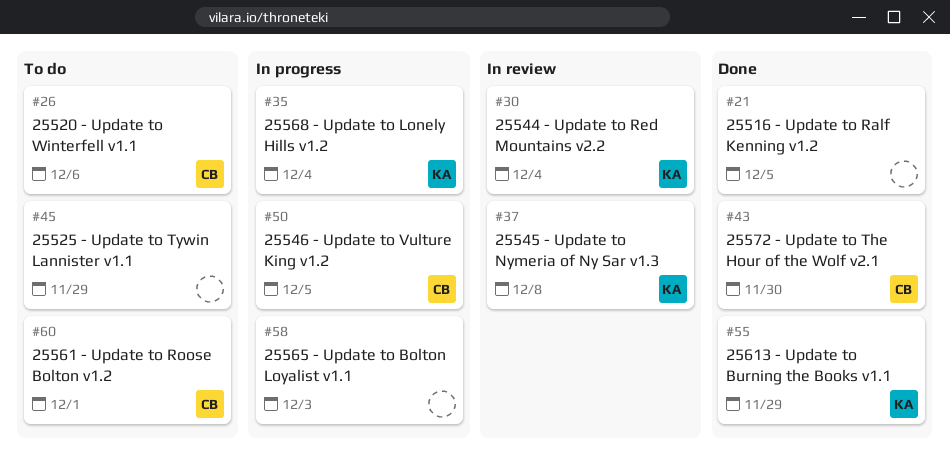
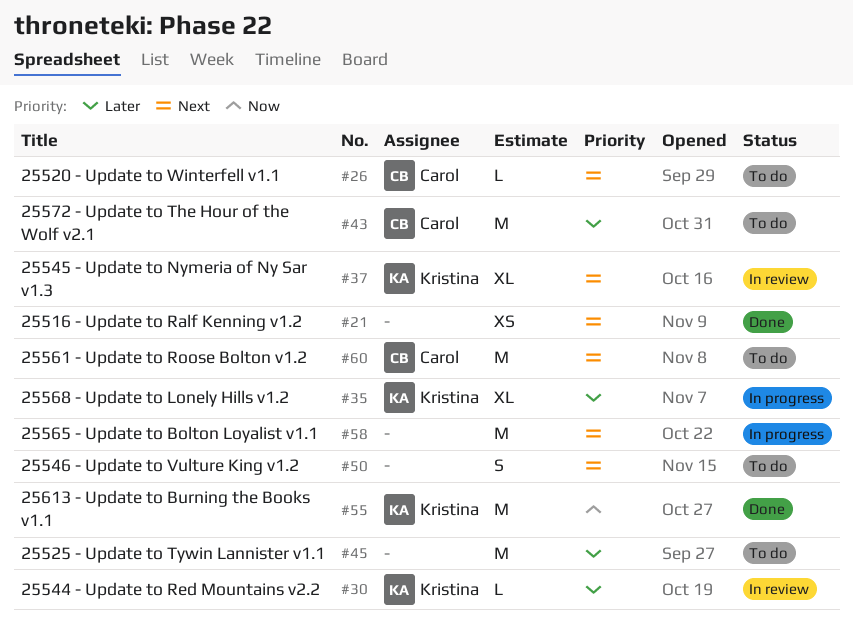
#43, status: Done -> To do
#50, status: In progress -> To do
#50, owner: Carol -> none

